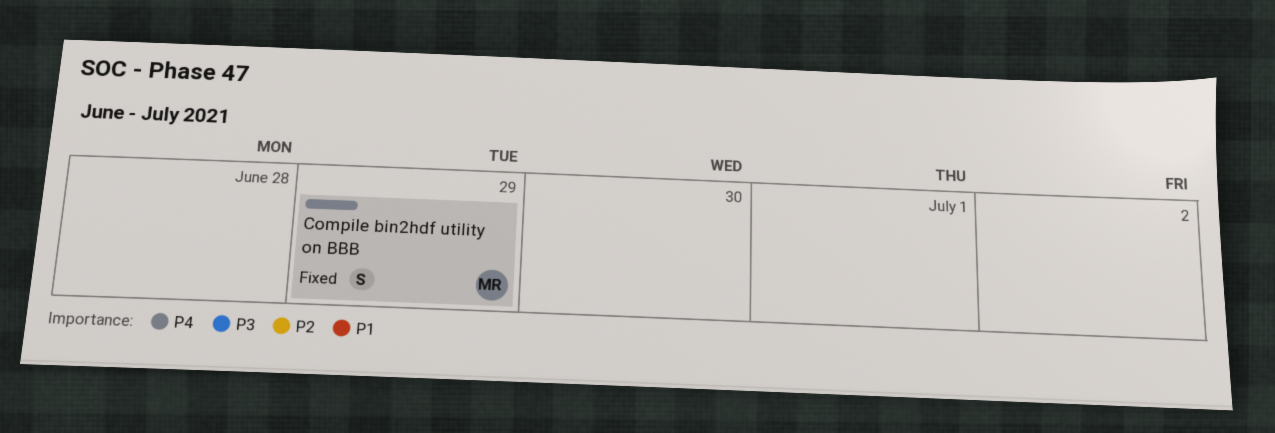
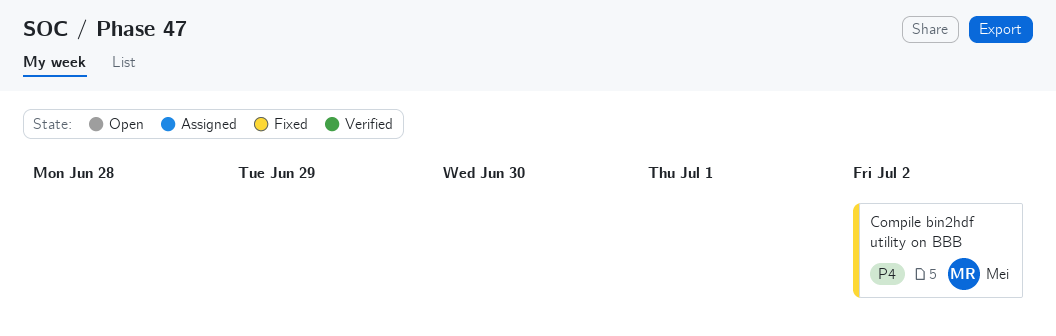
Compile bin2hdf utility on BBB, due: Jun 29 -> Jul 2

